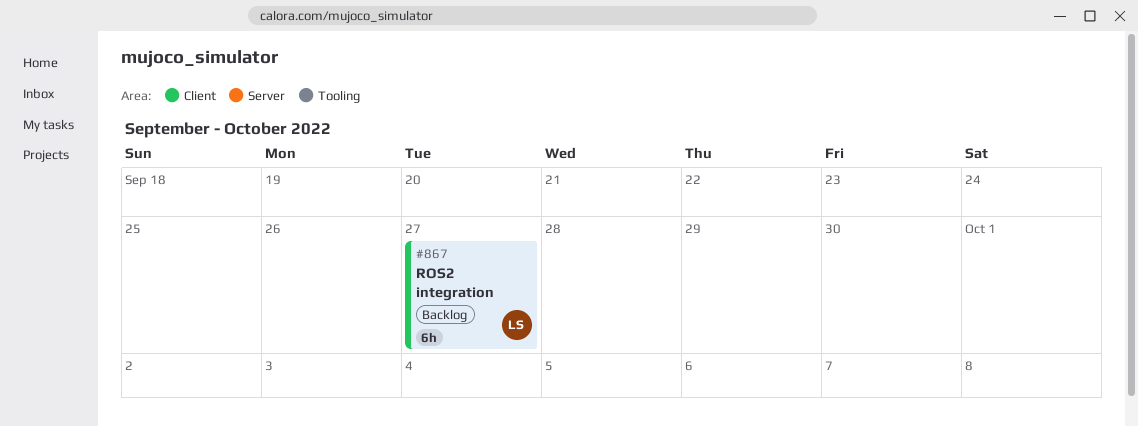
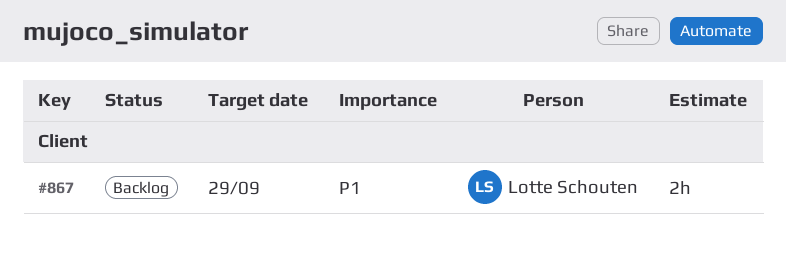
#867, estimate: 6h -> 2h
#867, due: Sep 27 -> Sep 29

